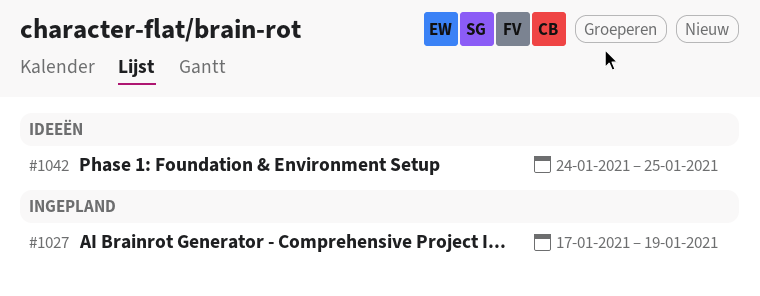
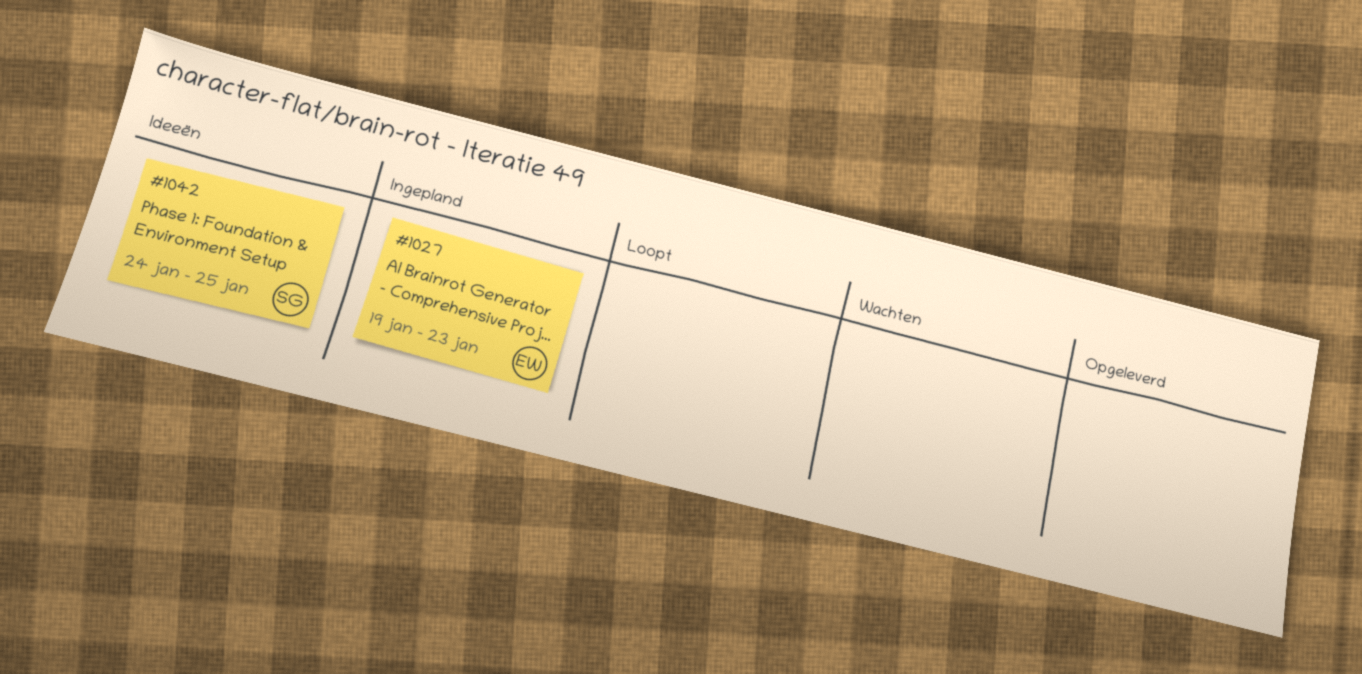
#1027, start: Jan 17 -> Jan 19
#1027, due: Jan 19 -> Jan 23

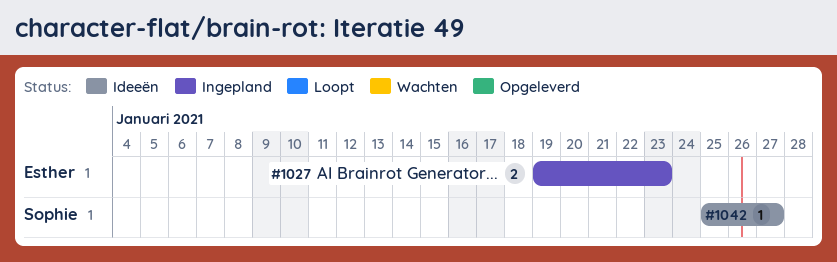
#1042, start: Jan 24 -> Jan 25
#1042, due: Jan 25 -> Jan 27

